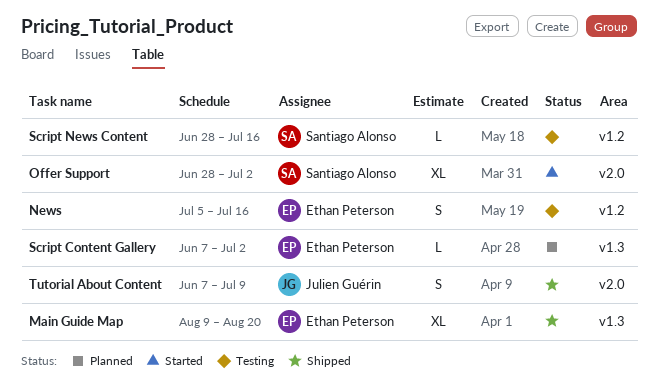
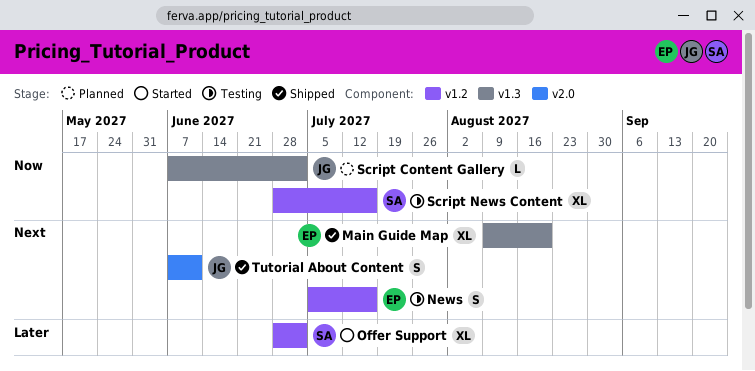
Offer Support, label: v2.0 -> v1.2
Script Content Gallery, owner: Ethan Peterson -> Julien Guérin
Script News Content, estimate: L -> XL
Tutorial About Content, due: Jul 9 -> Jun 11

